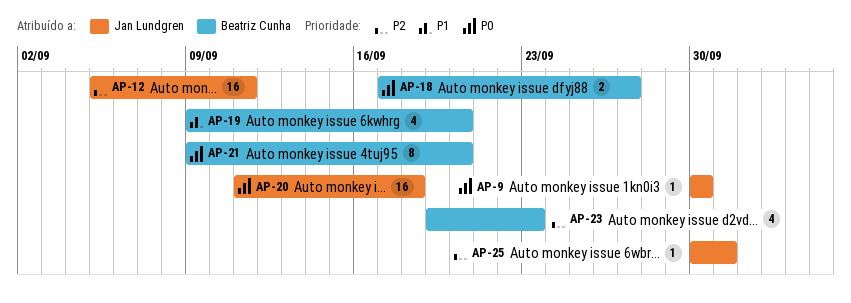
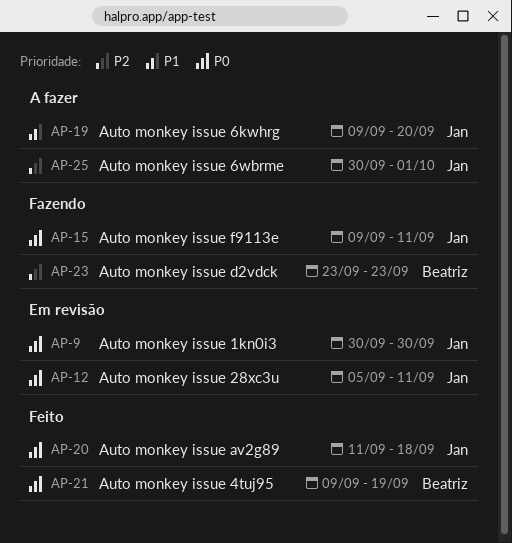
AP-12, priority: P2 -> P0
AP-15: none -> present
AP-18: present -> none
AP-19, owner: Beatriz Cunha -> Jan Lundgren
AP-21, due: Sep 20 -> Sep 19
AP-23, start: Sep 19 -> Sep 23

